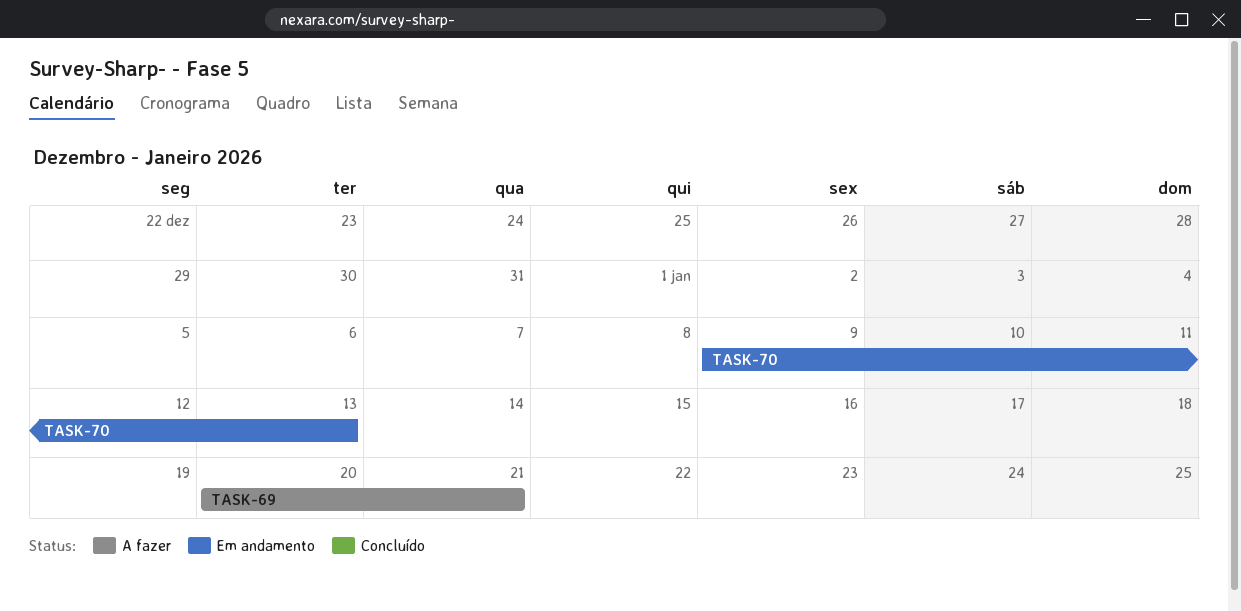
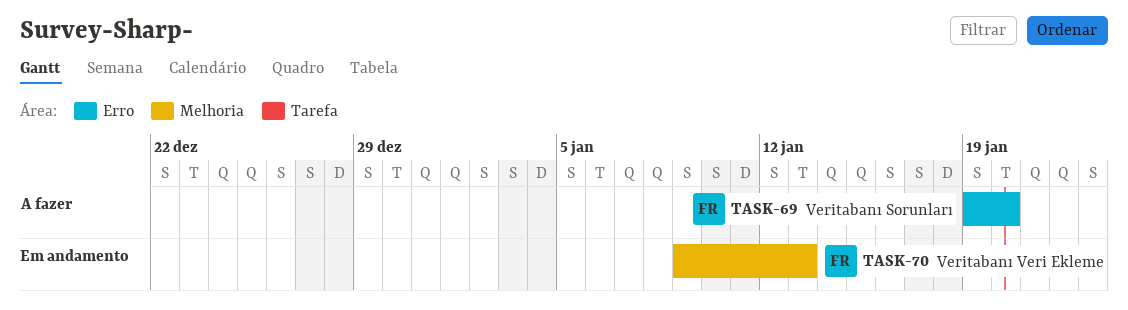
TASK-69, start: Jan 20 -> Jan 19
TASK-69, due: Jan 21 -> Jan 20

